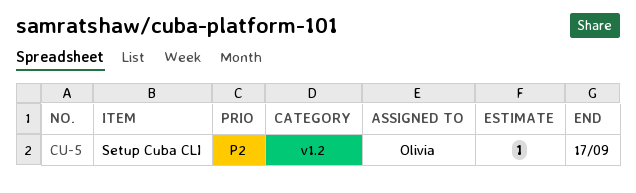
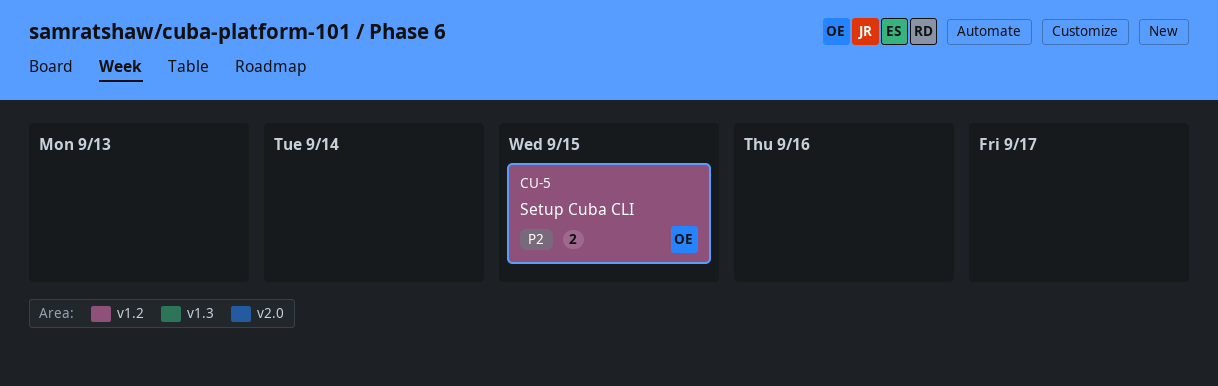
CU-5, estimate: 1 -> 2
CU-5, due: Sep 17 -> Sep 15

